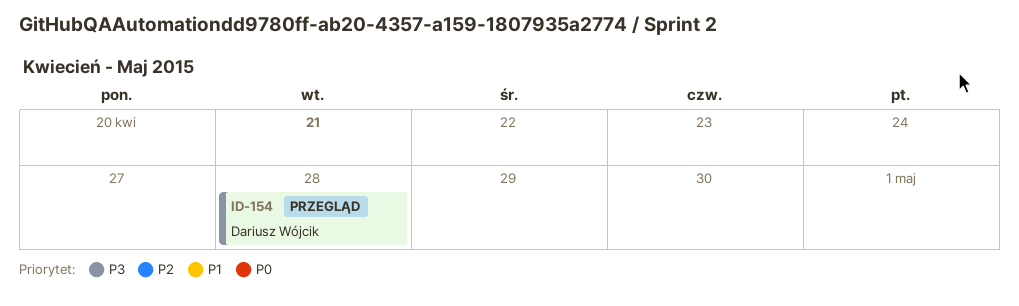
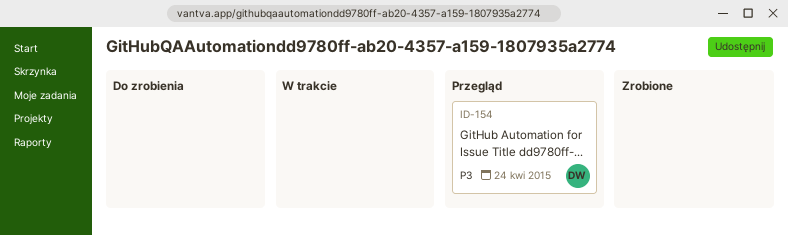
ID-154, due: Apr 28 -> Apr 24

